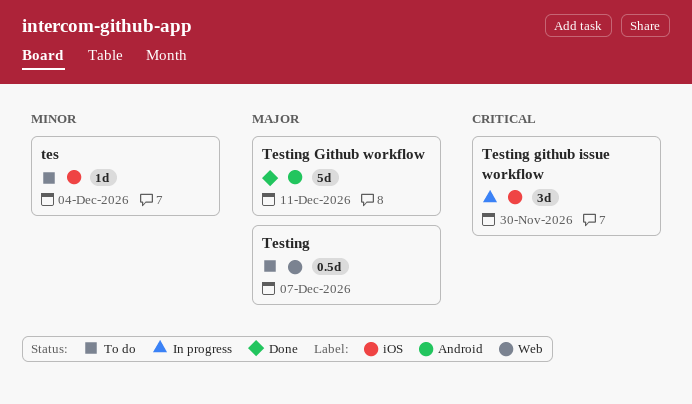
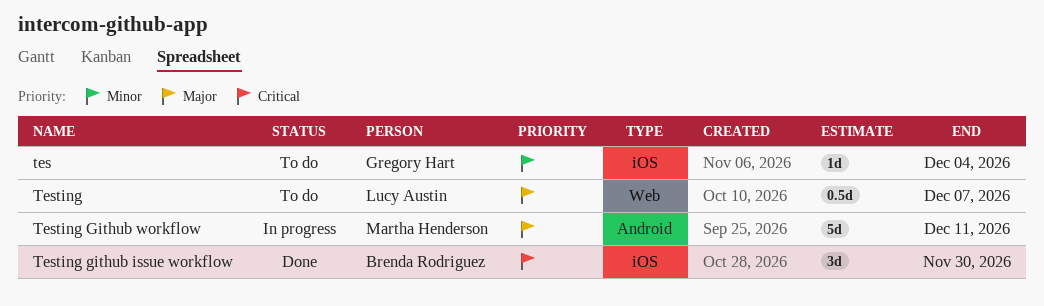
Testing github issue workflow, status: In progress -> Done
Testing Github workflow, status: Done -> In progress

